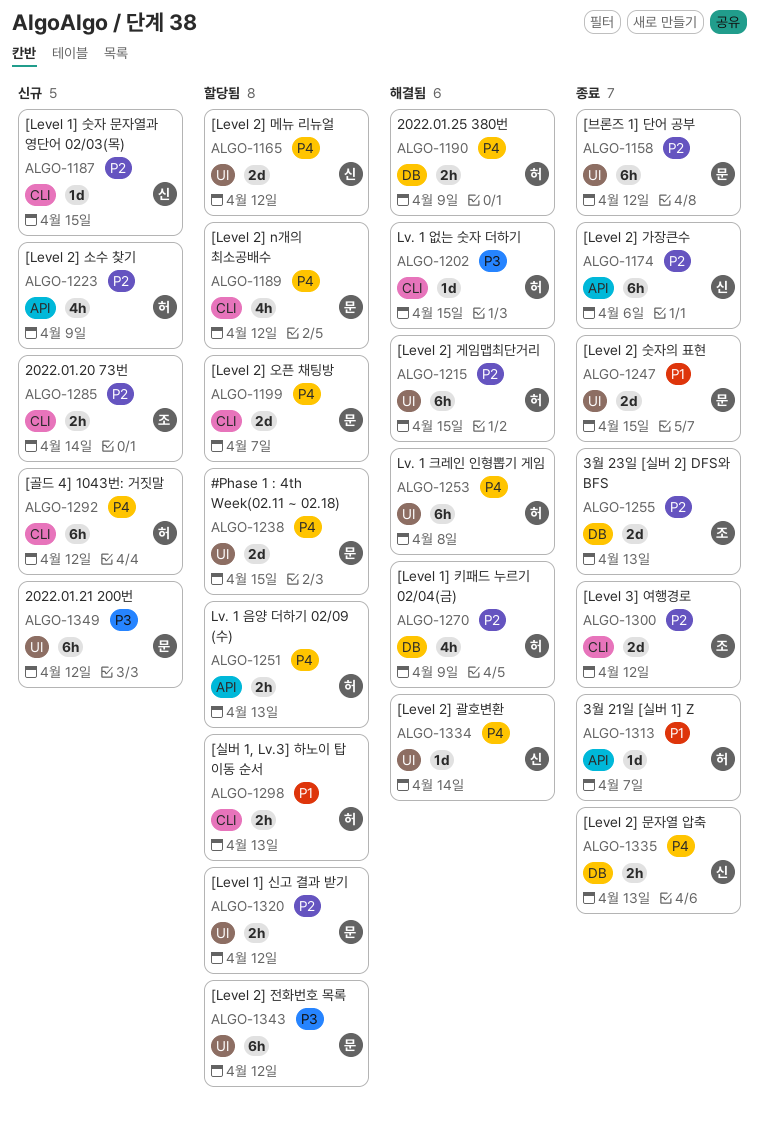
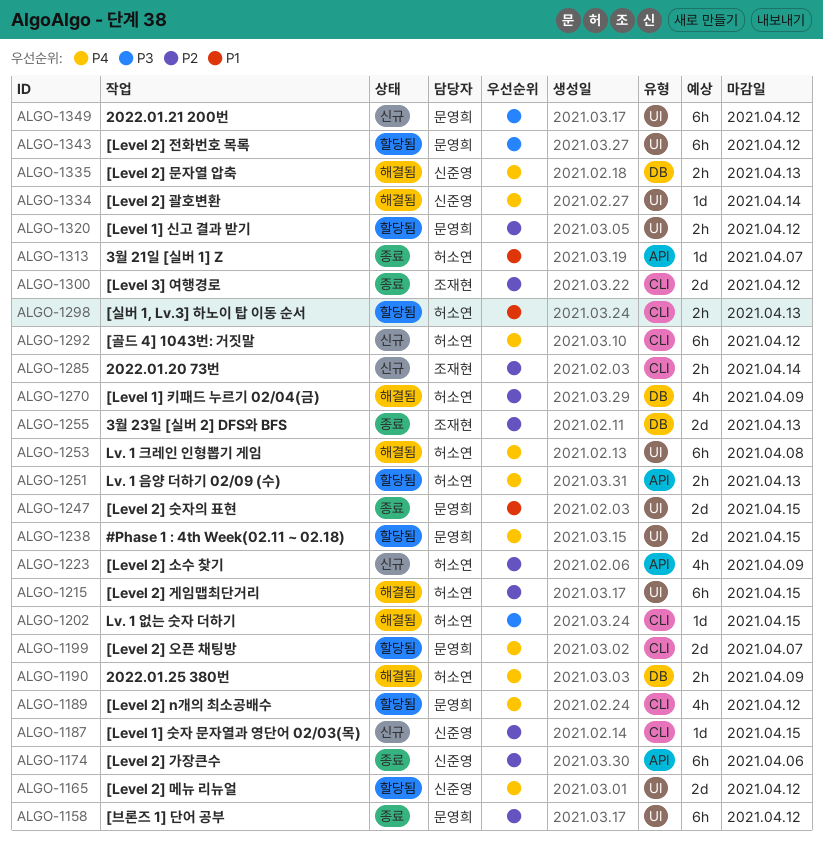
ALGO-1335, status: 종료 -> 해결됨

